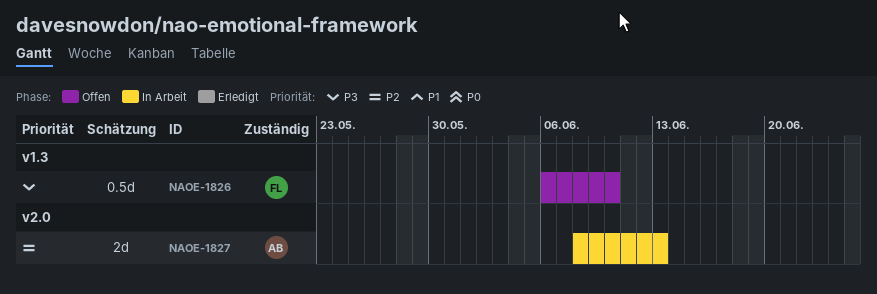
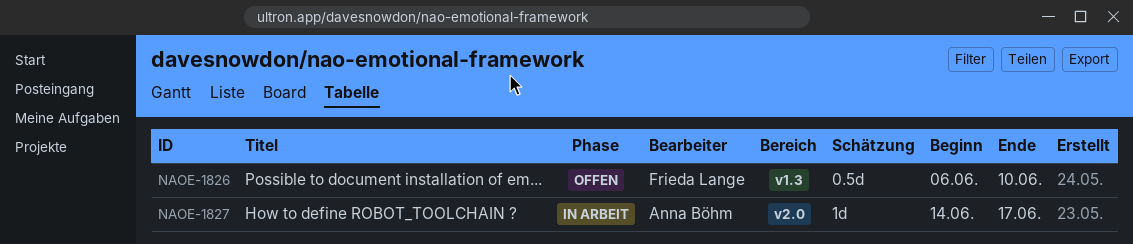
NAOE-1827, estimate: 2d -> 1d
NAOE-1827, start: Jun 8 -> Jun 14
NAOE-1827, due: Jun 13 -> Jun 17

